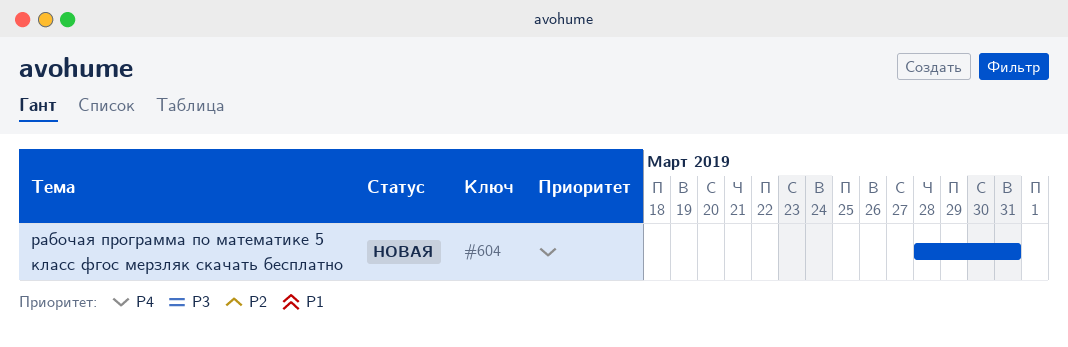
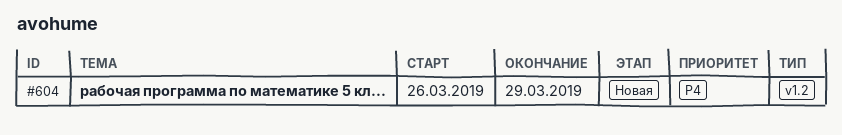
#604, start: Mar 28 -> Mar 26
#604, due: Mar 31 -> Mar 29

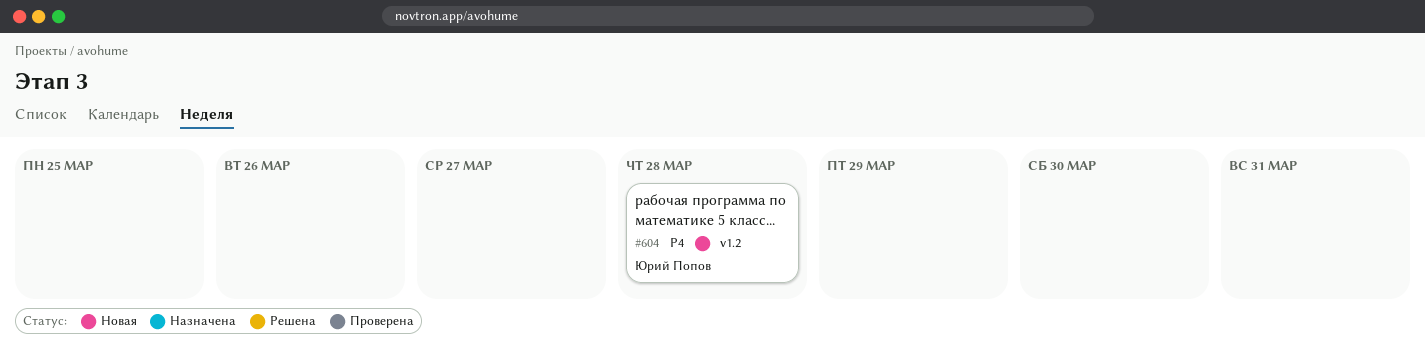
#604, due: Mar 29 -> Mar 28

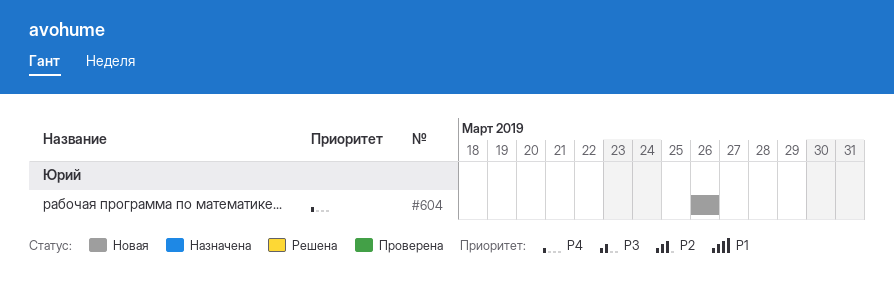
#604, due: Mar 28 -> Mar 26

